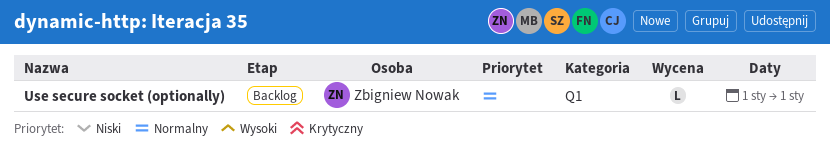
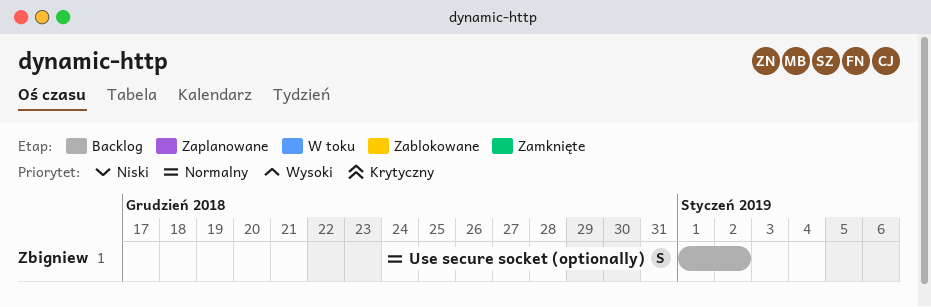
Use secure socket (optionally), estimate: L -> S
Use secure socket (optionally), due: Jan 1 -> Jan 2

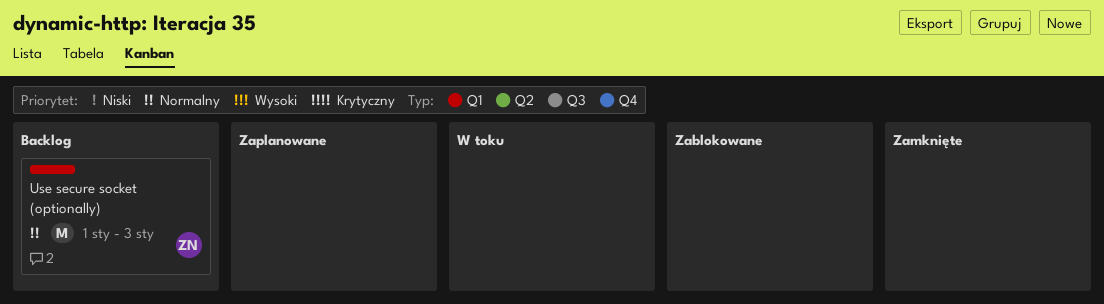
Use secure socket (optionally), estimate: S -> M
Use secure socket (optionally), due: Jan 2 -> Jan 3

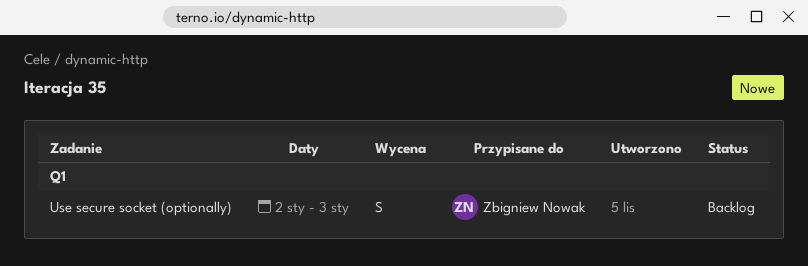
Use secure socket (optionally), estimate: M -> S
Use secure socket (optionally), start: Jan 1 -> Jan 2

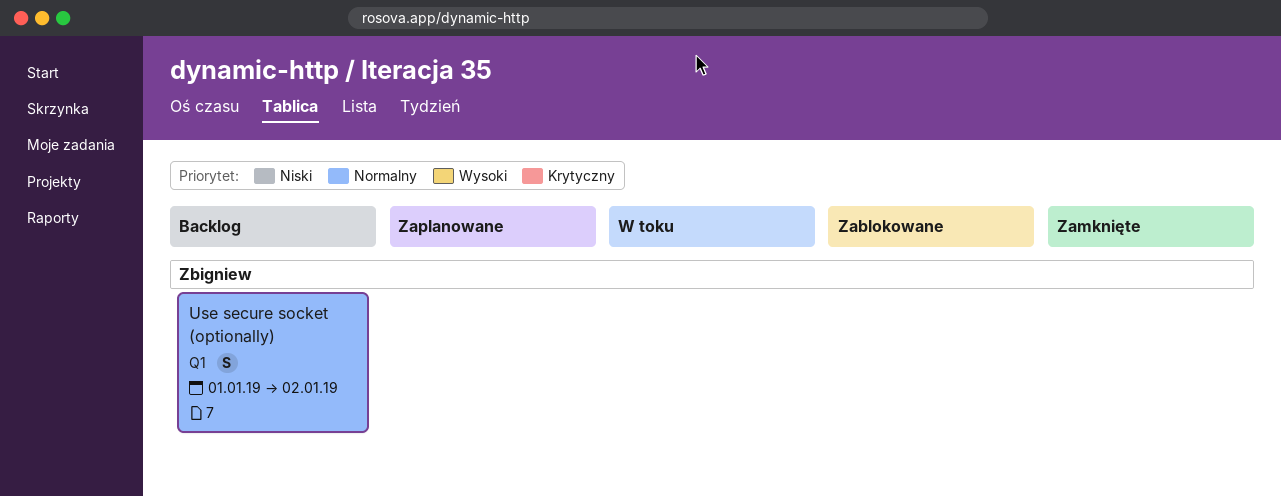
Use secure socket (optionally), start: Jan 2 -> Jan 1
Use secure socket (optionally), due: Jan 3 -> Jan 2

